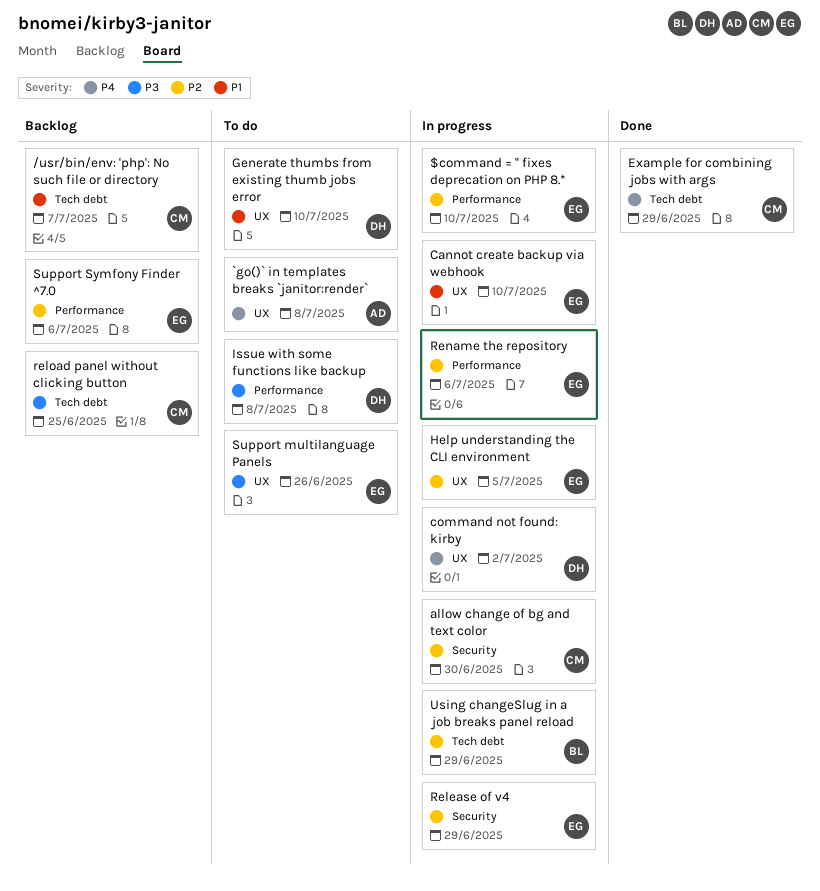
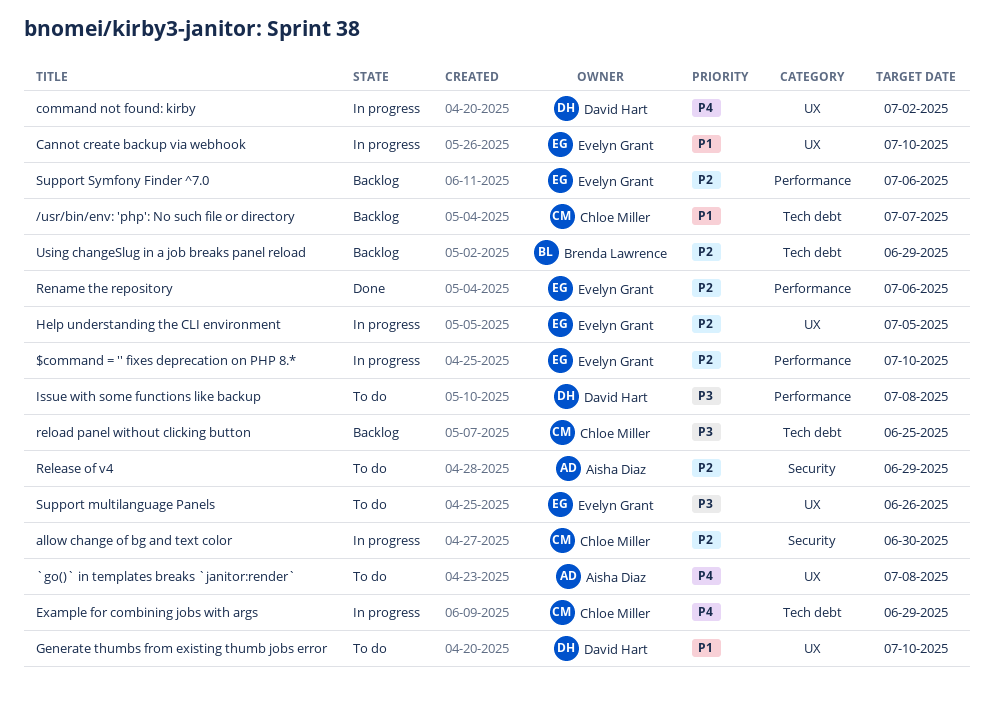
Example for combining jobs with args, status: Done -> In progress
Release of v4, status: In progress -> To do
Release of v4, owner: Evelyn Grant -> Aisha Diaz
Rename the repository, status: In progress -> Done
Using changeSlug in a job breaks panel reload, status: In progress -> Backlog

